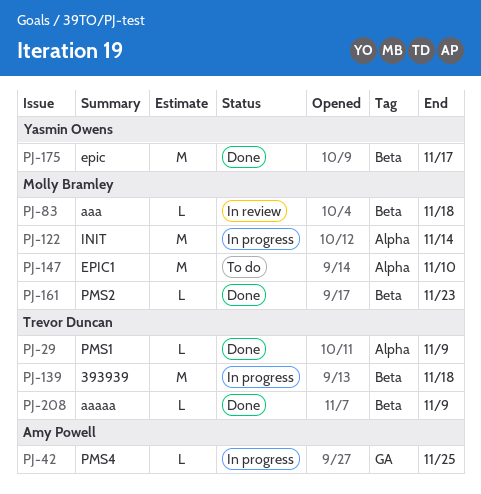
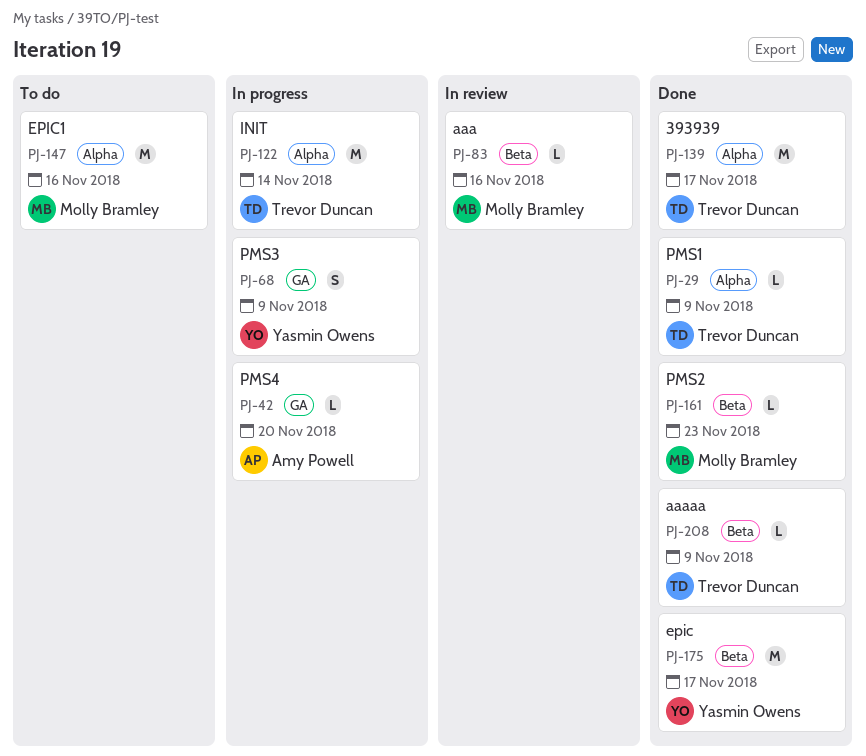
PJ-42, due: Nov 25 -> Nov 20
PJ-68: none -> present
PJ-83, due: Nov 18 -> Nov 16
PJ-122, owner: Molly Bramley -> Trevor Duncan
PJ-139, status: In progress -> Done
PJ-139, label: Beta -> Alpha
PJ-139, due: Nov 18 -> Nov 17
PJ-147, due: Nov 10 -> Nov 16

